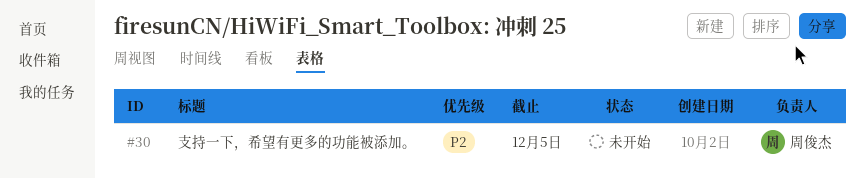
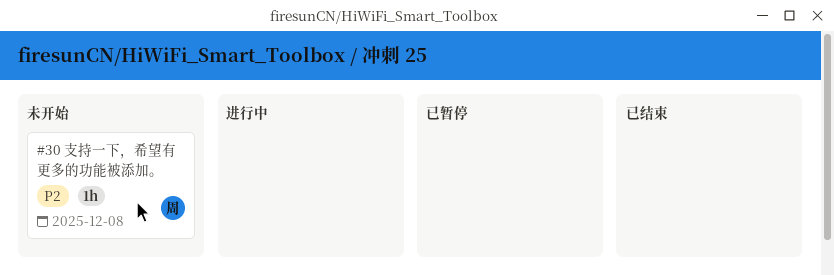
#30, due: Dec 5 -> Dec 8

